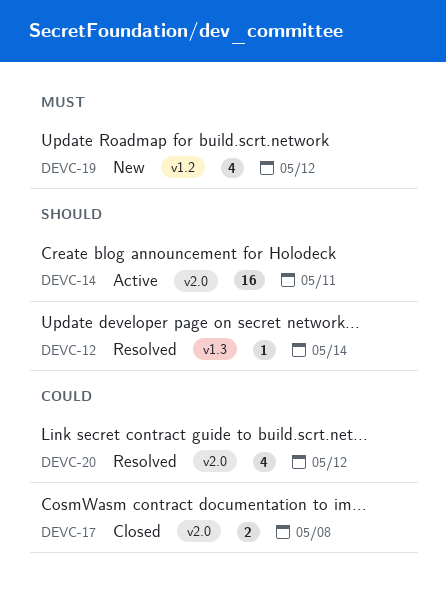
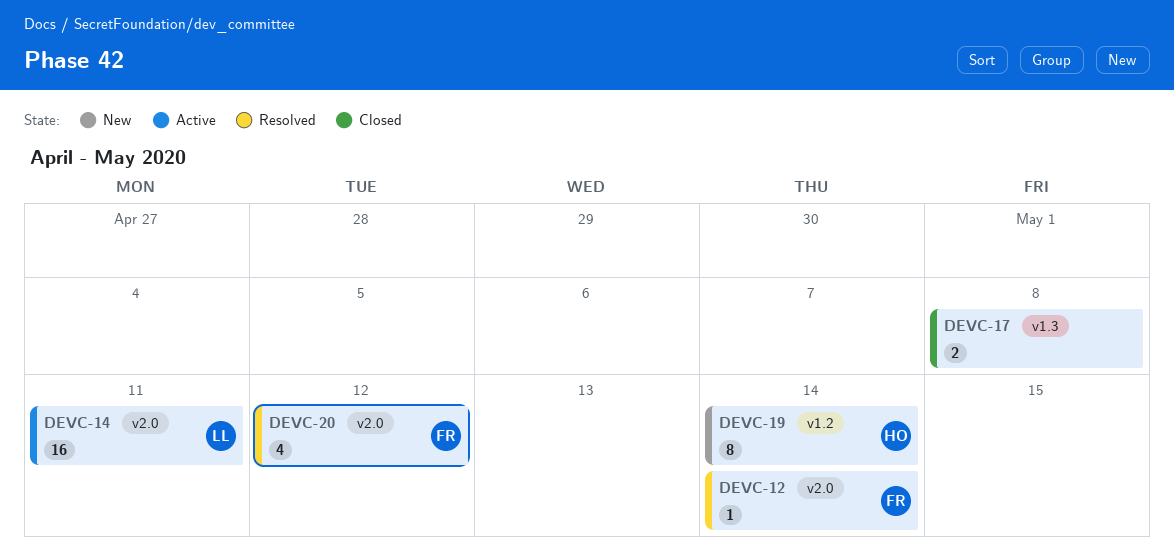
DEVC-12, label: v1.3 -> v2.0
DEVC-17, label: v2.0 -> v1.3
DEVC-19, estimate: 4 -> 8
DEVC-19, due: May 12 -> May 14

